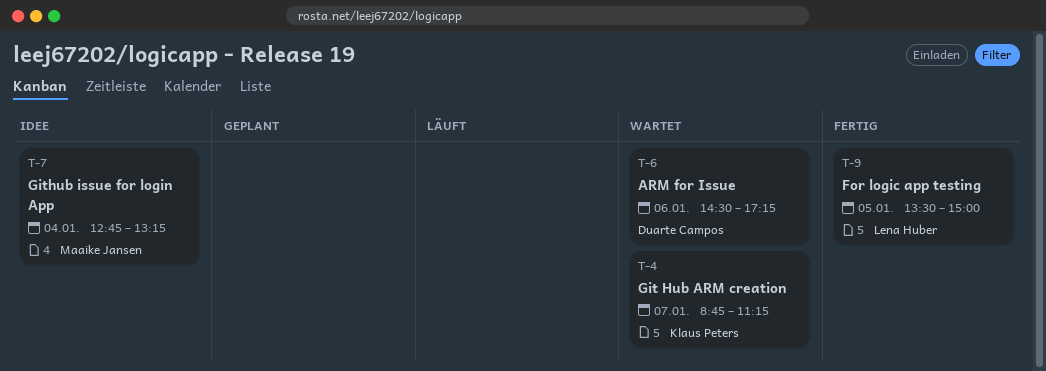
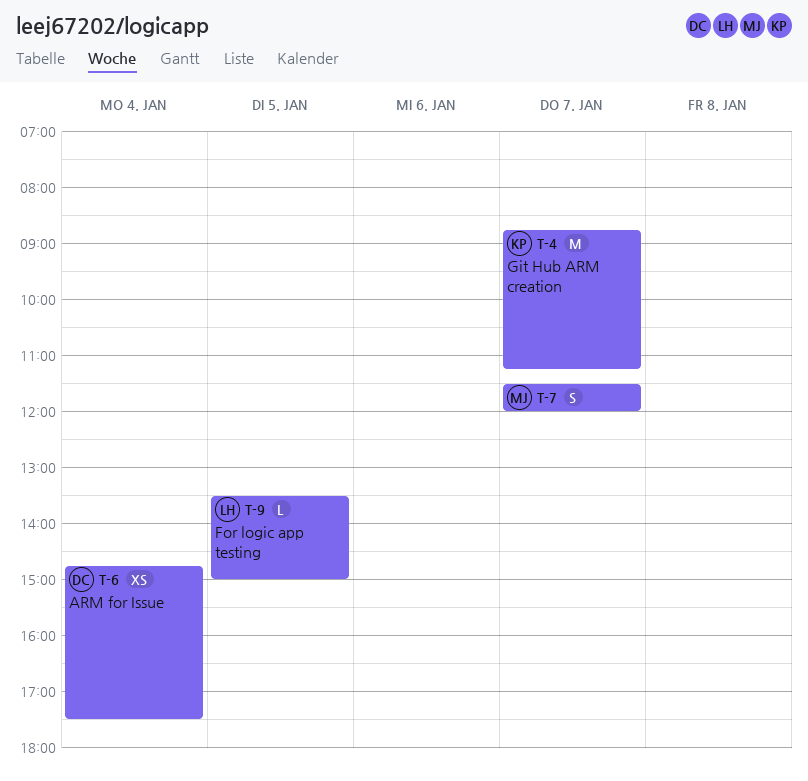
T-6, day: Jan 6 -> Jan 4
T-6, begins: 14:30 -> 14:45
T-6, ends: 17:15 -> 17:30
T-7, day: Jan 4 -> Jan 7
T-7, begins: 12:45 -> 11:30
T-7, ends: 13:15 -> 12:00

